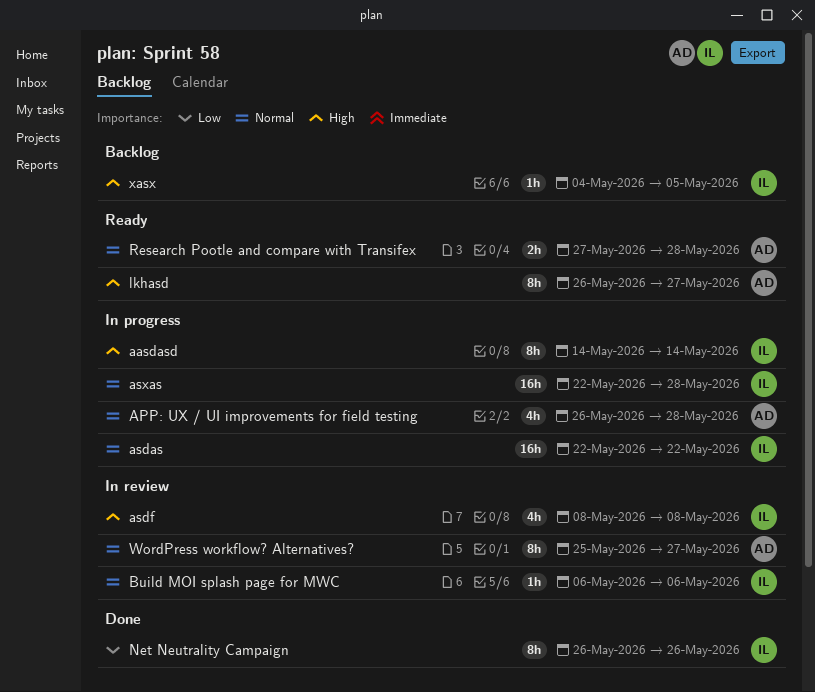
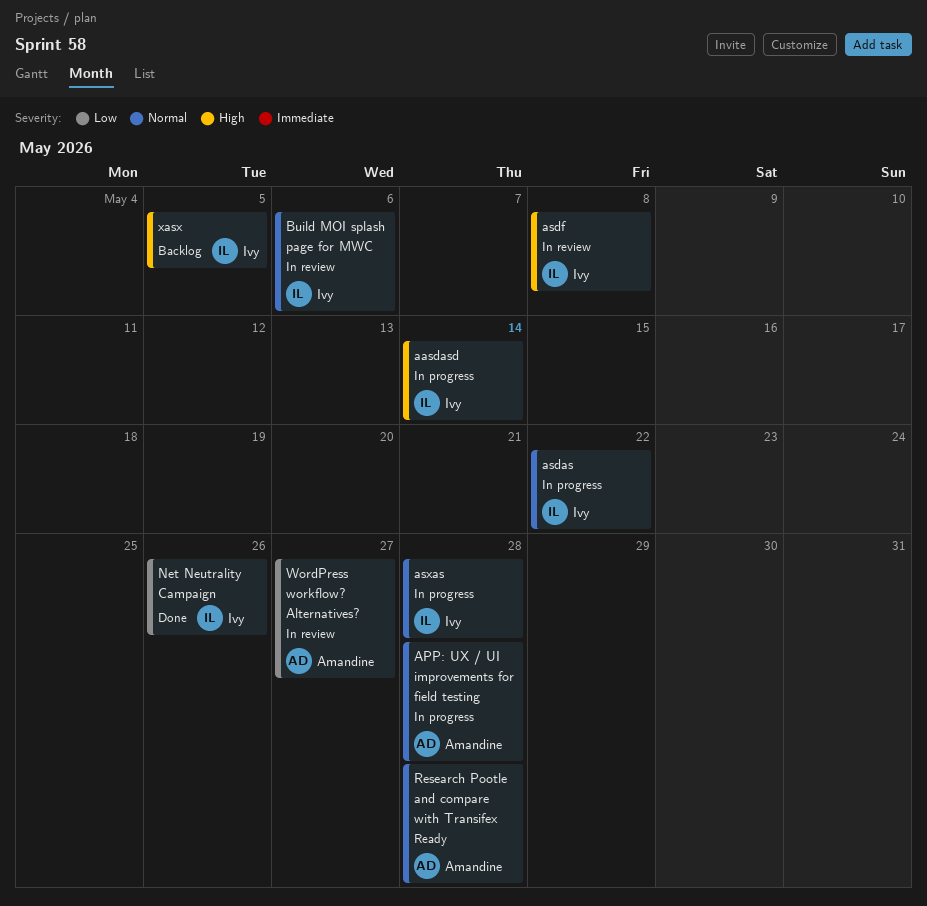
lkhasd: present -> none
WordPress workflow? Alternatives?, priority: Normal -> Low

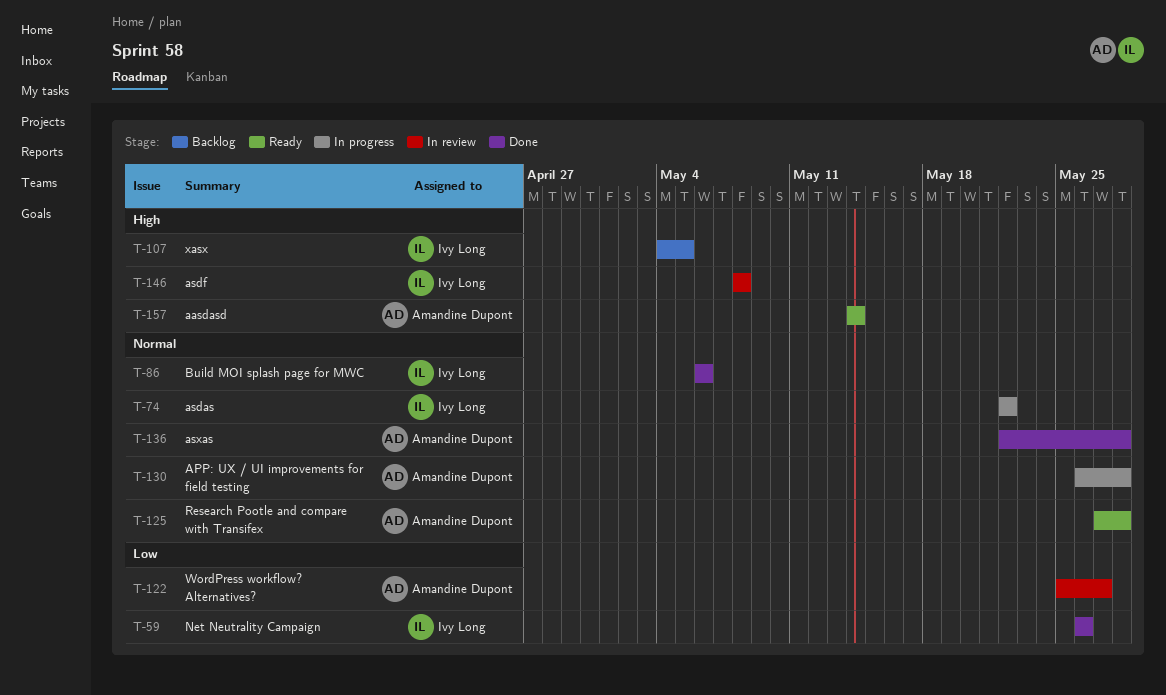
aasdasd, status: In progress -> Ready
aasdasd, owner: Ivy Long -> Amandine Dupont
asxas, status: In progress -> Done
asxas, owner: Ivy Long -> Amandine Dupont
Build MOI splash page for MWC, status: In review -> Done

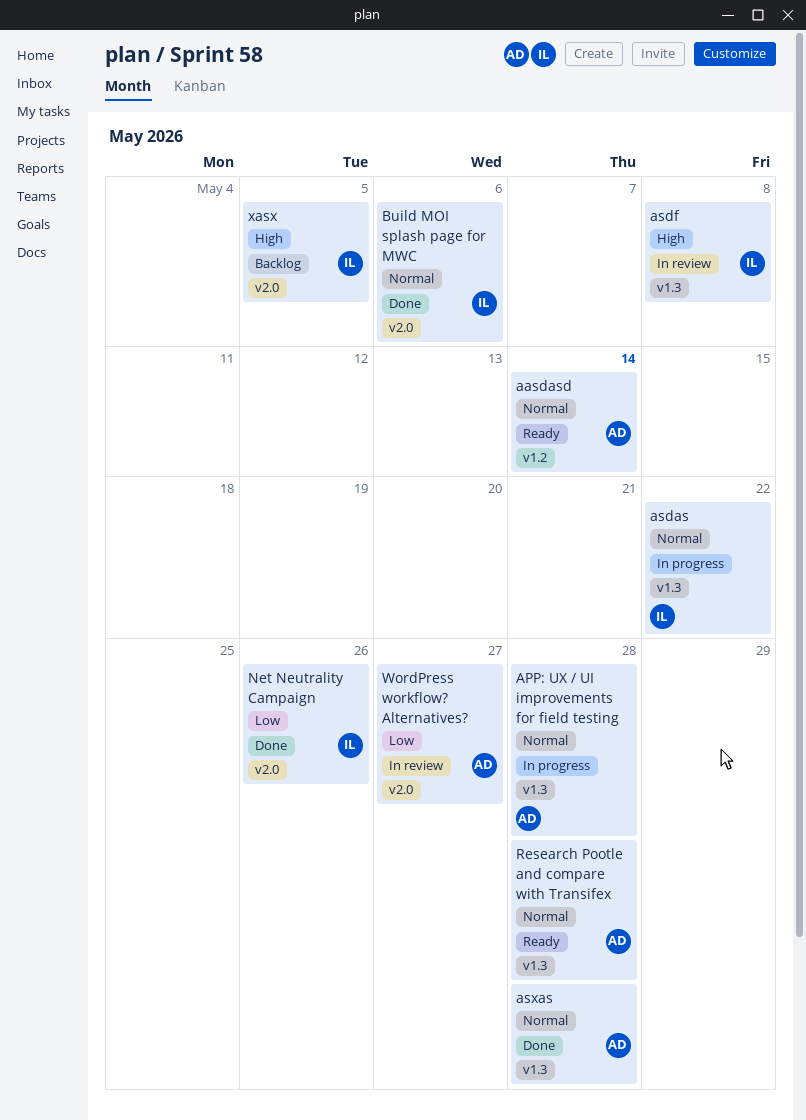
aasdasd, priority: High -> Normal

